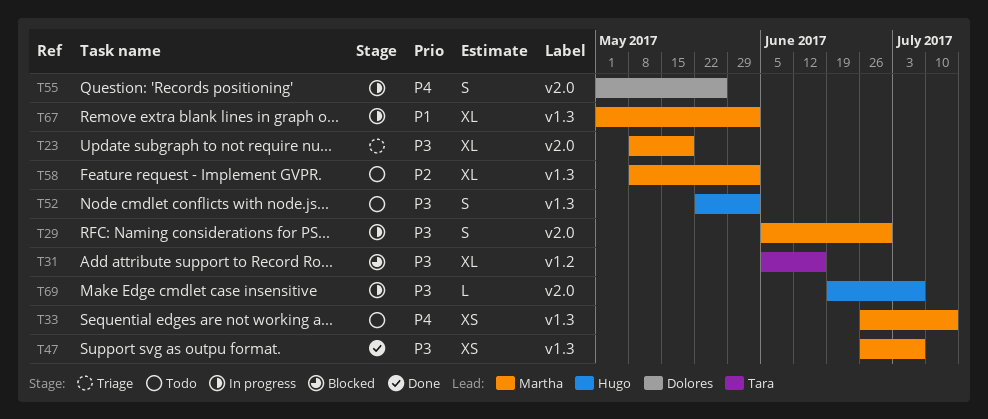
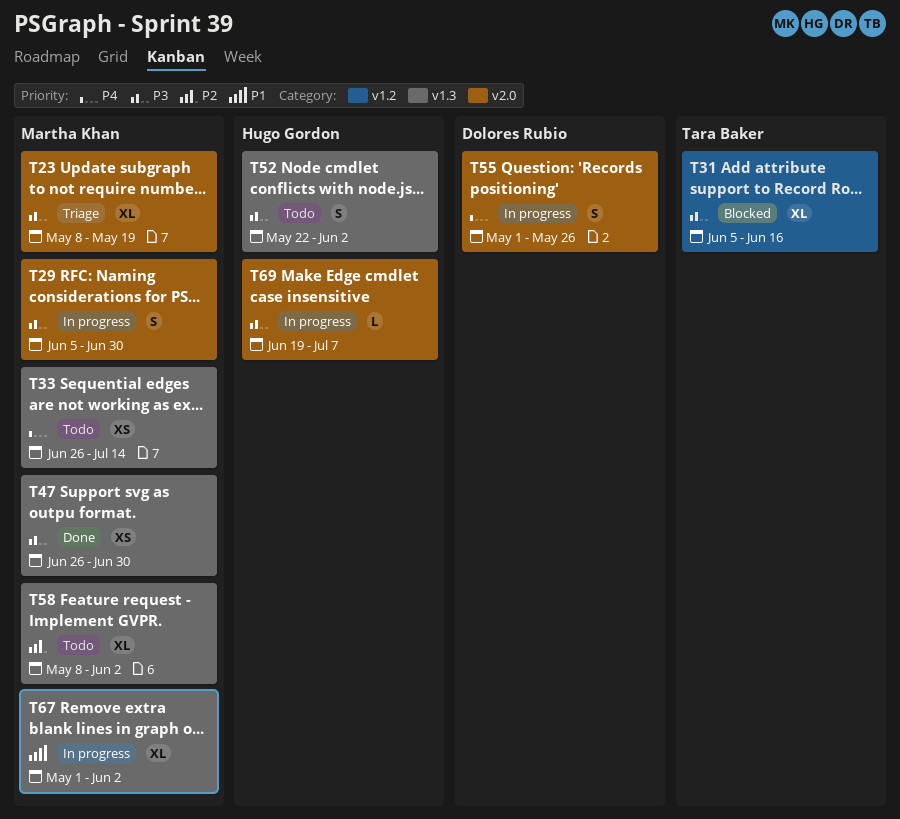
T47, due: Jul 7 -> Jun 30

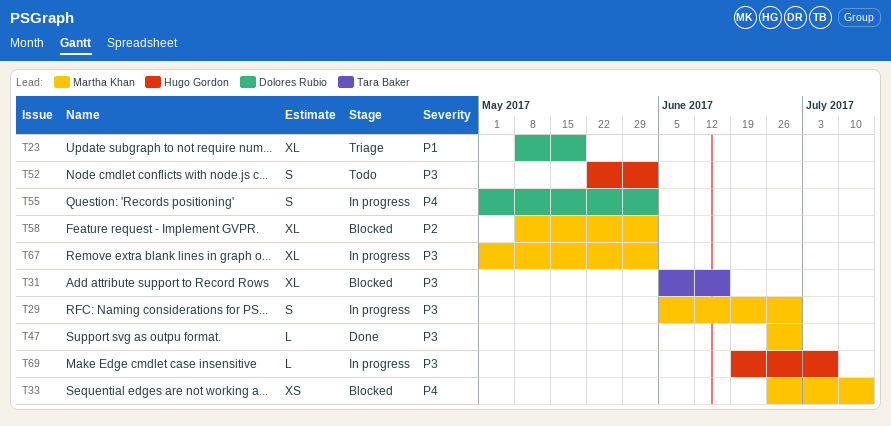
T23, owner: Martha Khan -> Dolores Rubio
T23, priority: P3 -> P1
T33, status: Todo -> Blocked
T47, estimate: XS -> L
T55, due: May 26 -> Jun 2
T58, status: Todo -> Blocked
T67, priority: P1 -> P3

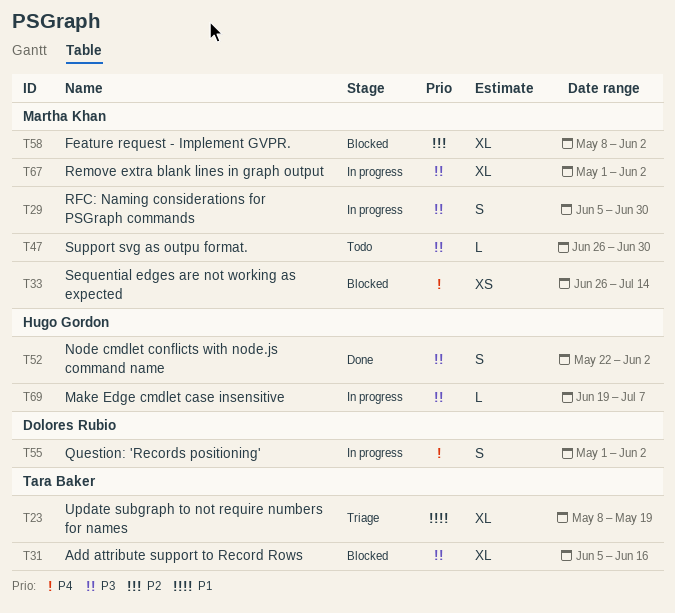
T23, owner: Dolores Rubio -> Tara Baker
T47, status: Done -> Todo
T52, status: Todo -> Done

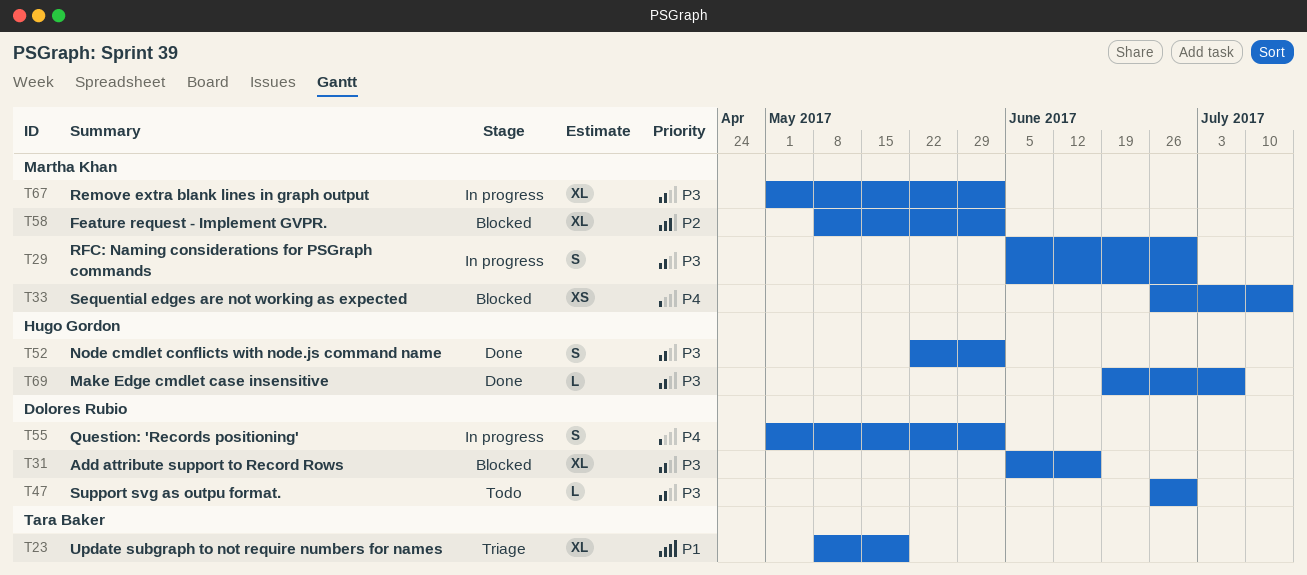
T31, owner: Tara Baker -> Dolores Rubio
T47, owner: Martha Khan -> Dolores Rubio
T69, status: In progress -> Done

